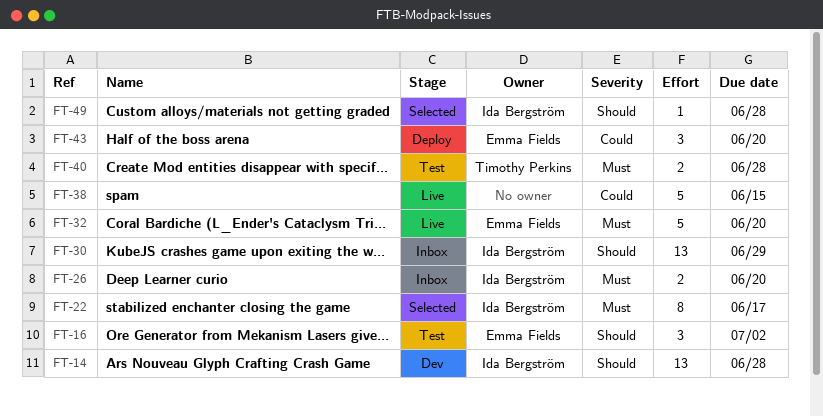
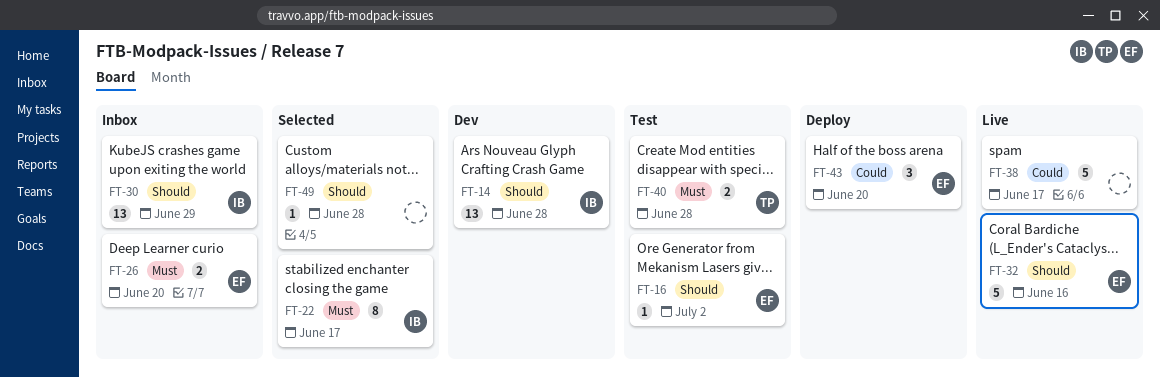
FT-16, estimate: 3 -> 1
FT-26, owner: Ida Bergström -> Emma Fields
FT-32, priority: Must -> Should
FT-32, due: Jun 20 -> Jun 16
FT-38, due: Jun 15 -> Jun 17
FT-49, owner: Ida Bergström -> none

